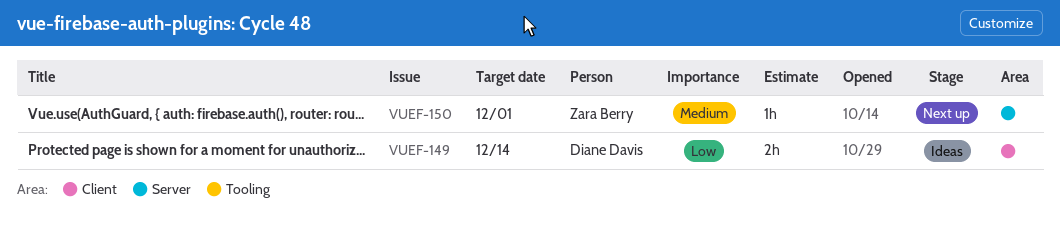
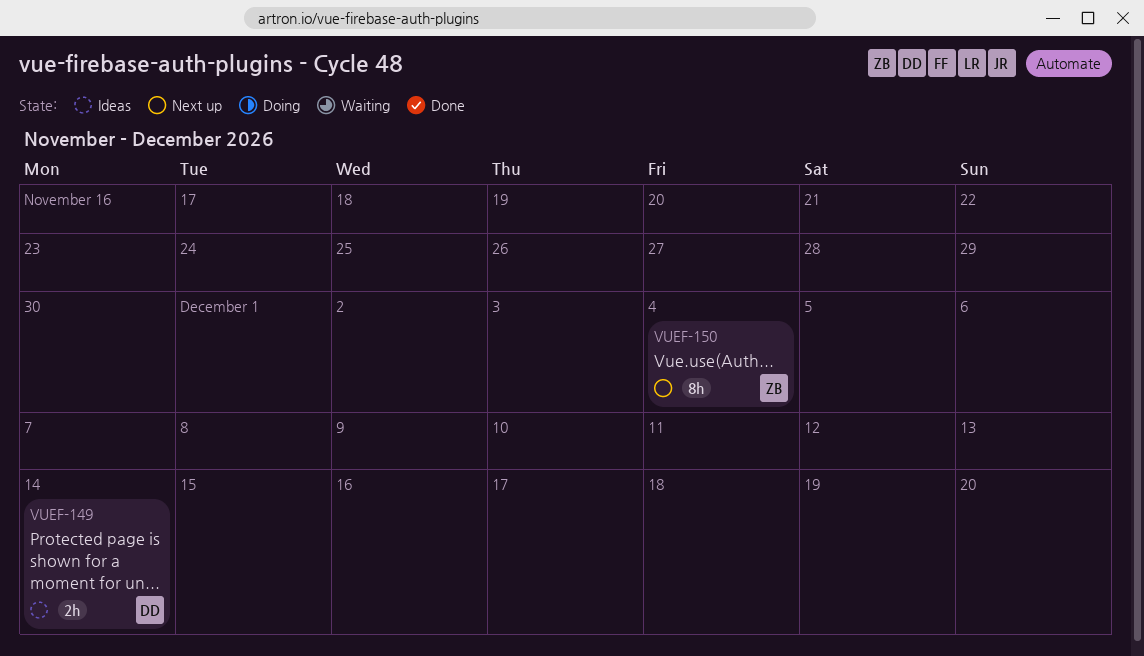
VUEF-150, estimate: 1h -> 8h
VUEF-150, due: Dec 1 -> Dec 4

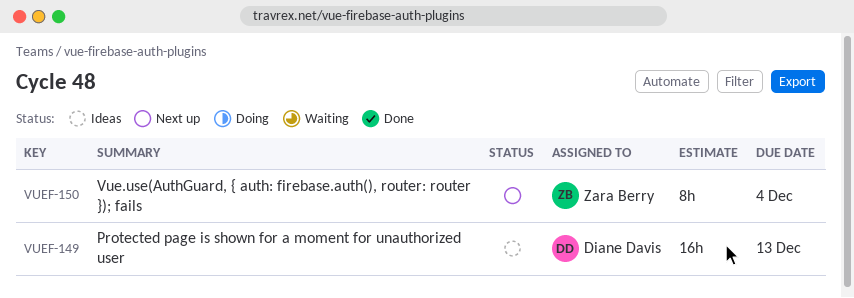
VUEF-149, estimate: 2h -> 16h
VUEF-149, due: Dec 14 -> Dec 13

